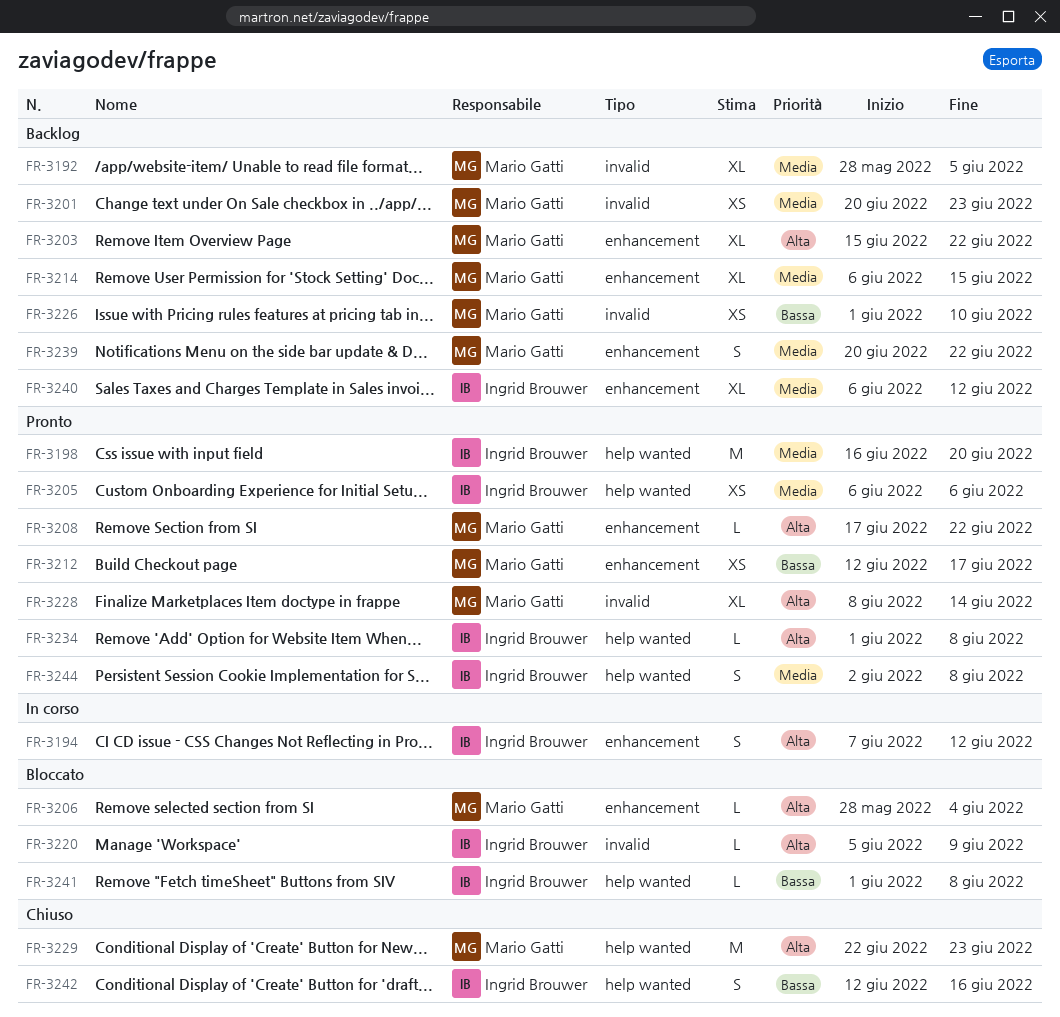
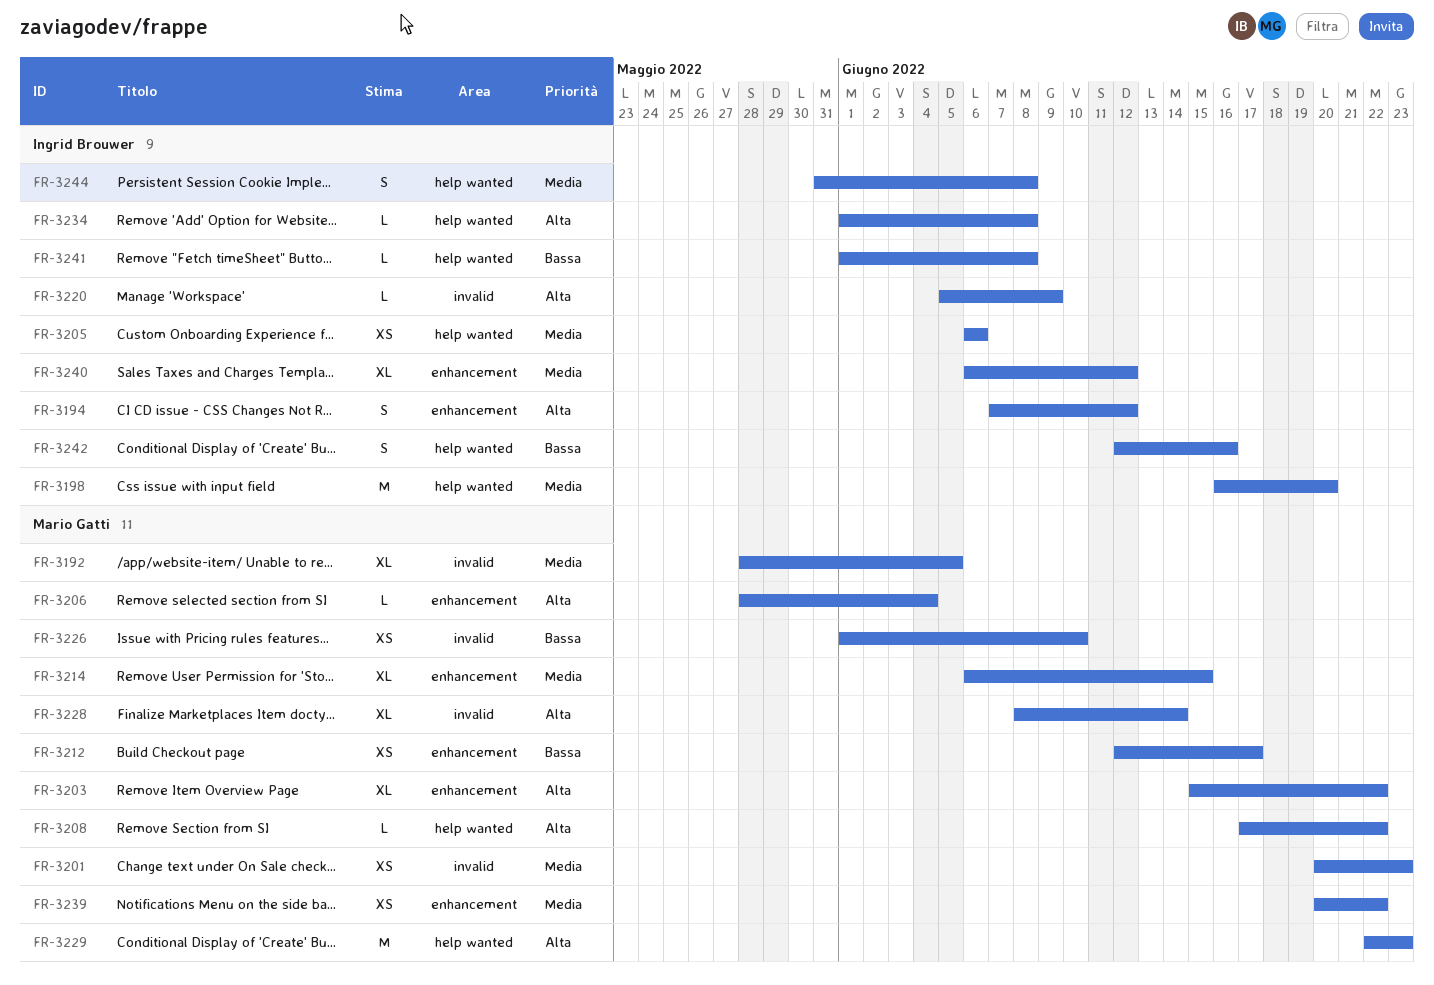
FR-3208, label: enhancement -> help wanted
FR-3239, estimate: S -> XS
FR-3244, start: Jun 2 -> May 31

